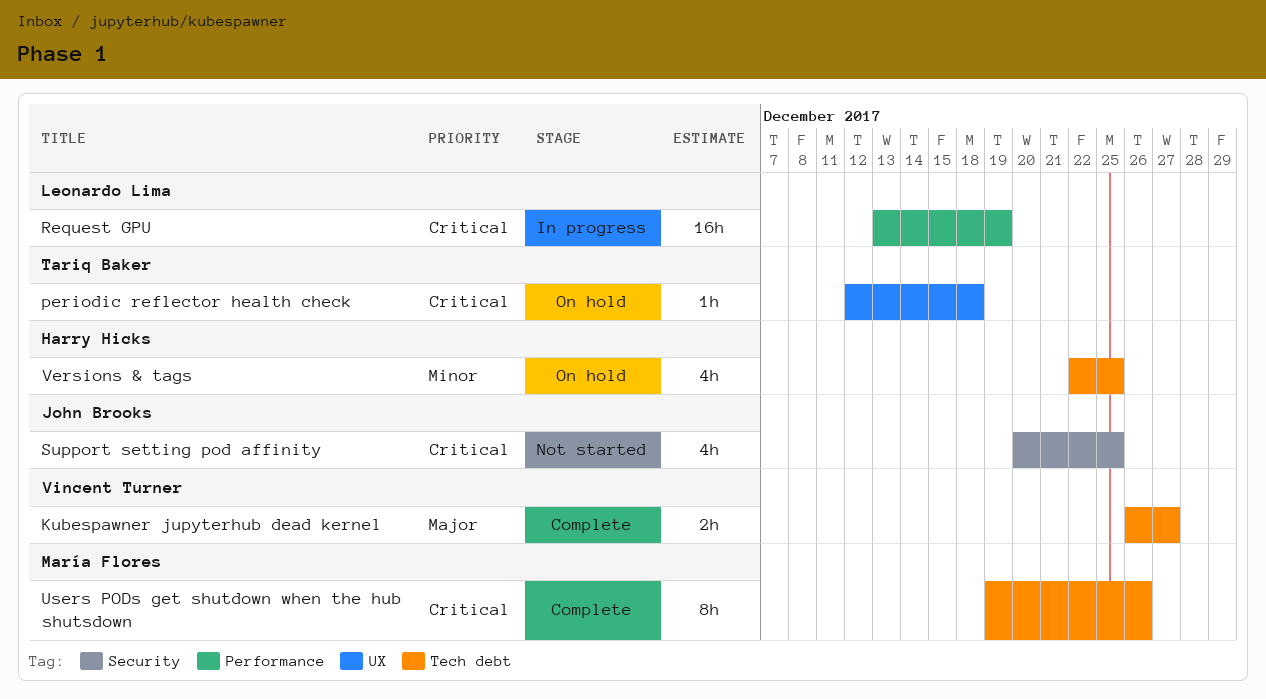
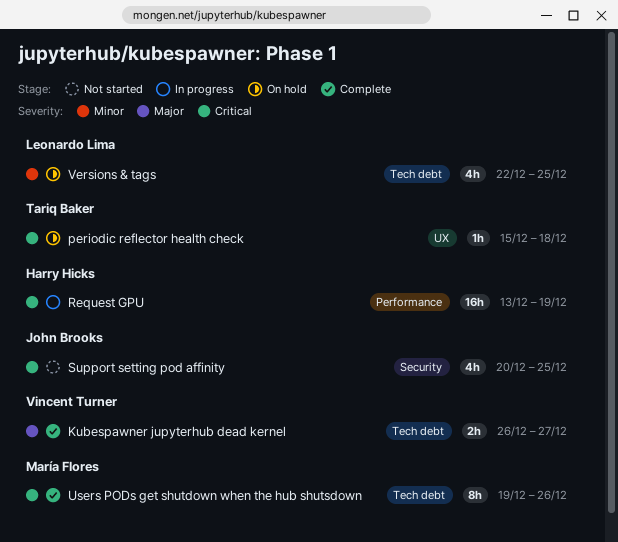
periodic reflector health check, start: Dec 12 -> Dec 15
Request GPU, owner: Leonardo Lima -> Harry Hicks
Versions & tags, owner: Harry Hicks -> Leonardo Lima

